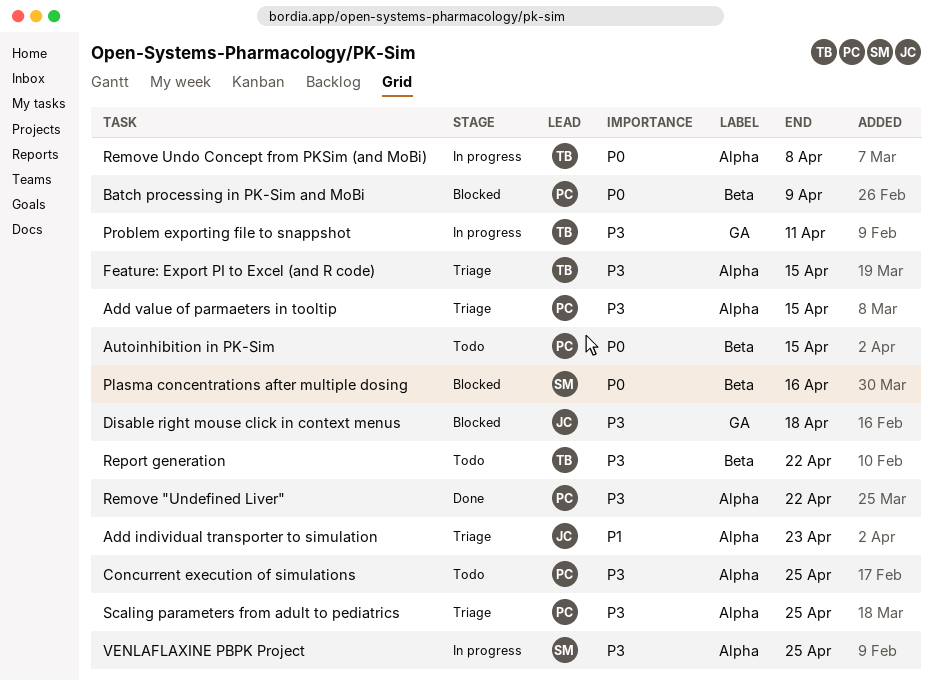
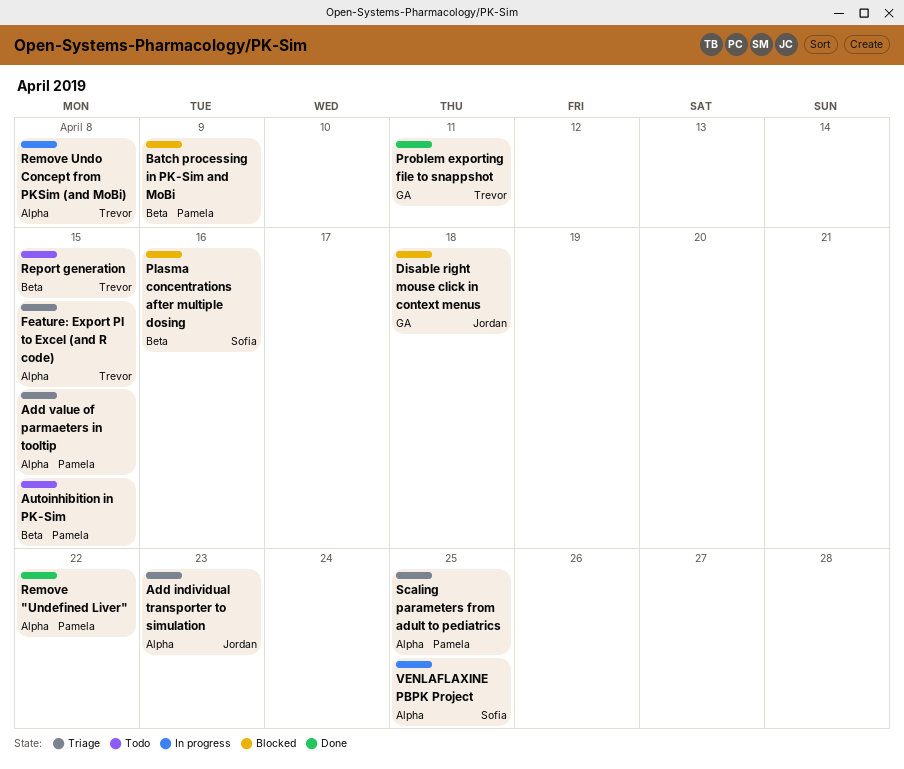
Concurrent execution of simulations: present -> none
Problem exporting file to snappshot, status: In progress -> Done
Report generation, due: Apr 22 -> Apr 15

